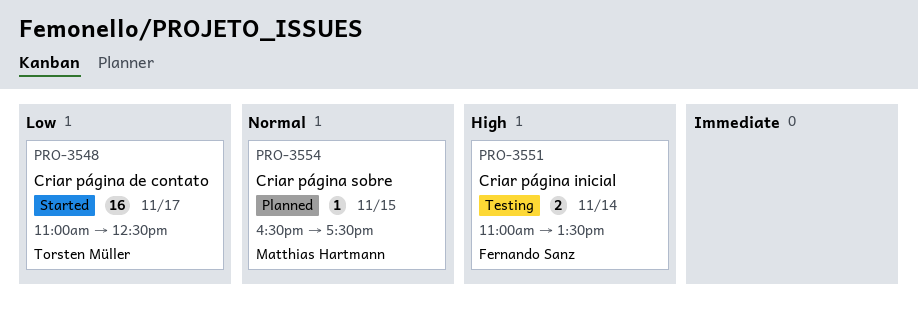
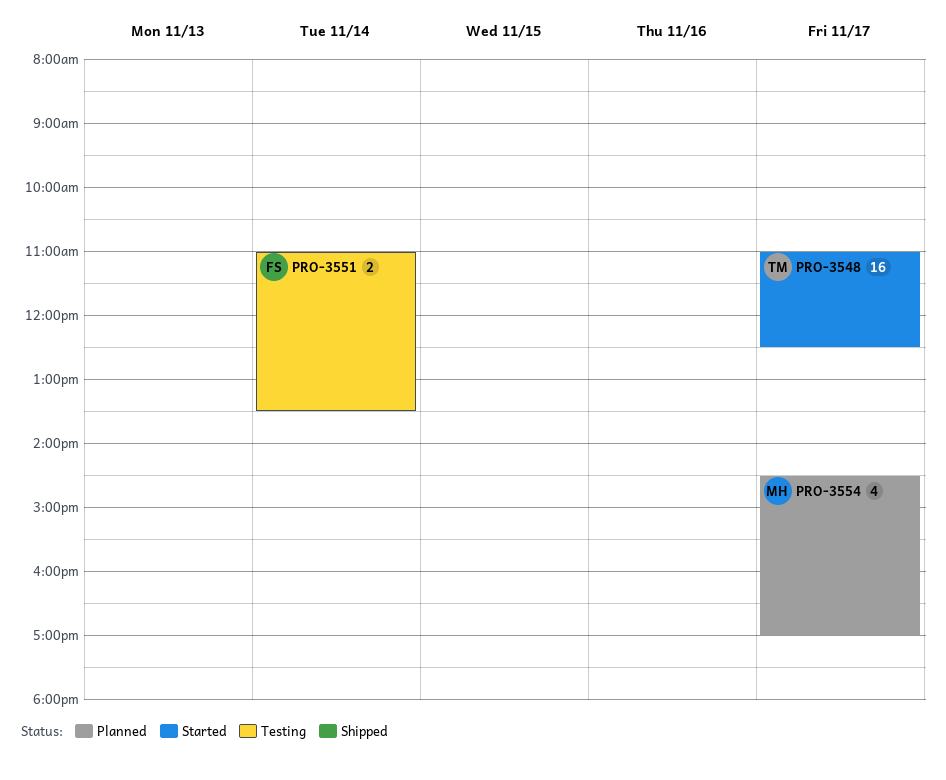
PRO-3554, estimate: 1 -> 4
PRO-3554, day: Nov 15 -> Nov 17
PRO-3554, begins: 16:30 -> 14:30
PRO-3554, ends: 17:30 -> 17:00

